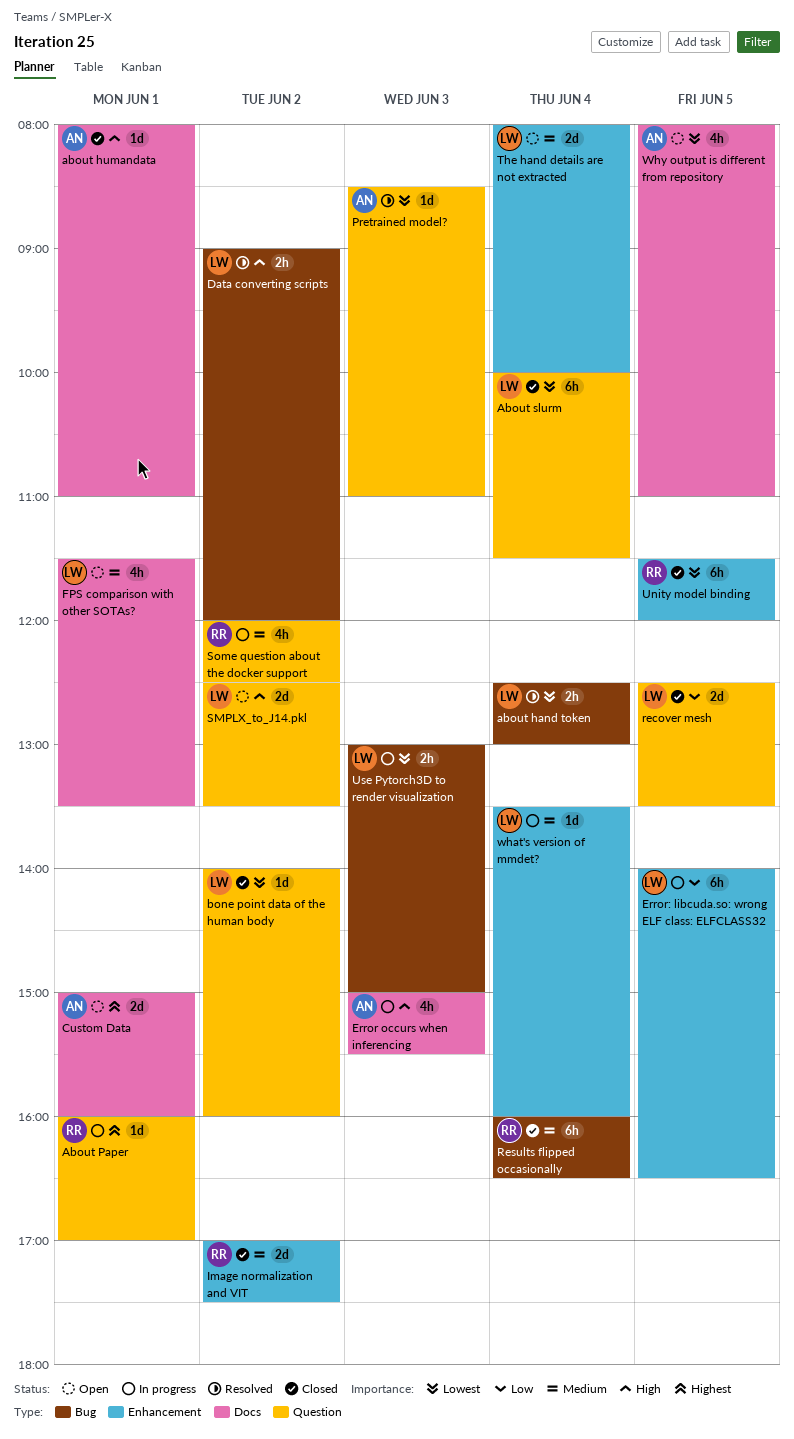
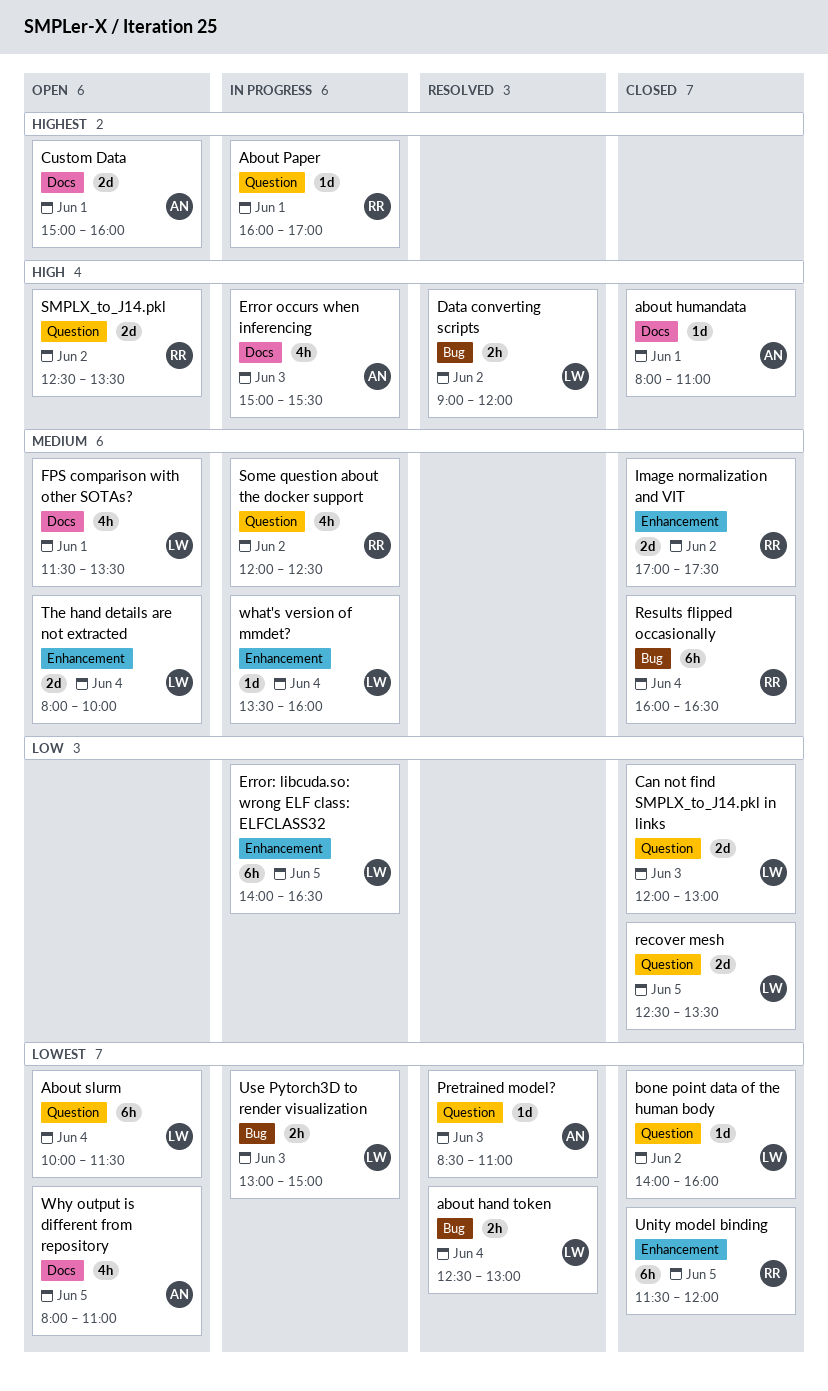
About slurm, status: Closed -> Open
Can not find SMPLX_to_J14.pkl in links: none -> present
SMPLX_to_J14.pkl, owner: LW -> RR

